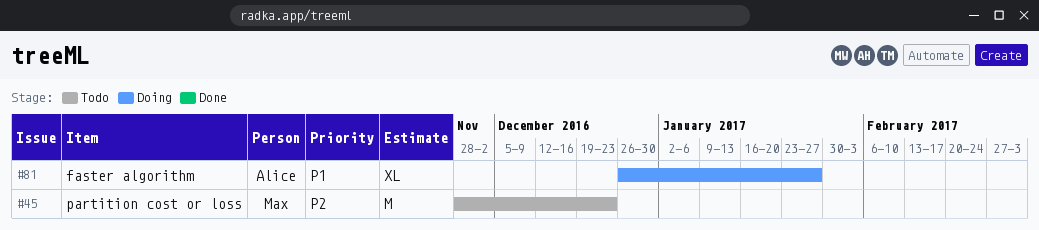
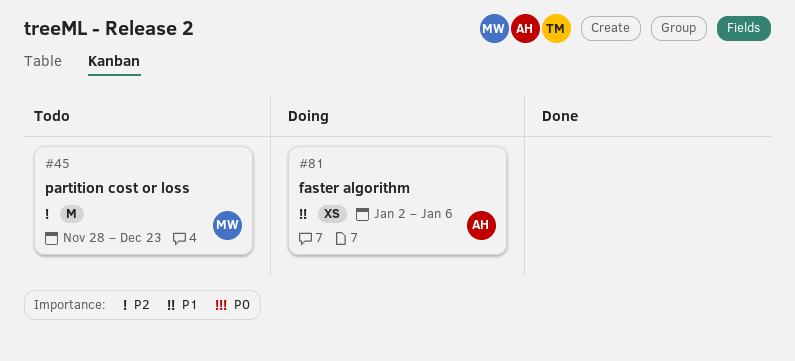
#81, estimate: XL -> XS
#81, start: Dec 26 -> Jan 2
#81, due: Jan 27 -> Jan 6

